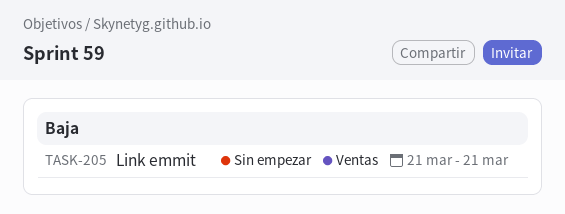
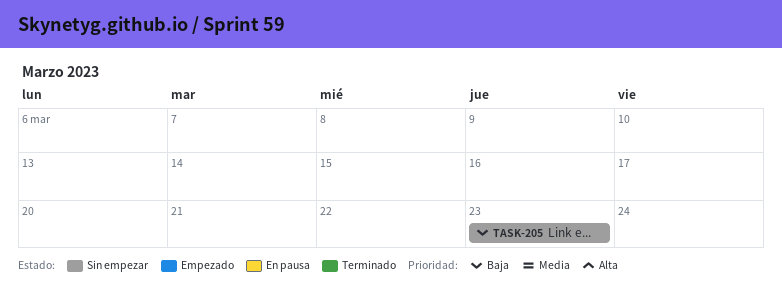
TASK-205, start: Mar 21 -> Mar 23
TASK-205, due: Mar 21 -> Mar 23

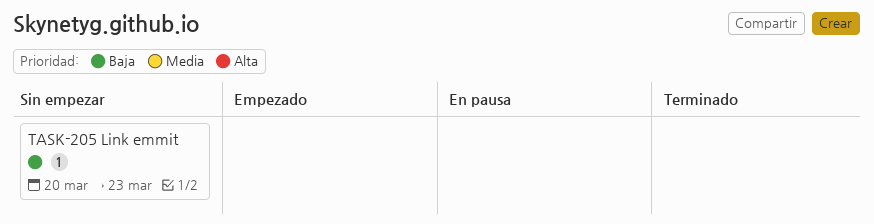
TASK-205, start: Mar 23 -> Mar 20

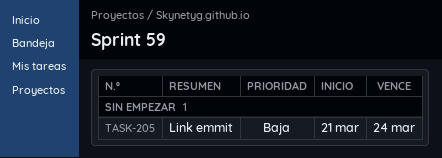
TASK-205, start: Mar 20 -> Mar 21
TASK-205, due: Mar 23 -> Mar 24

